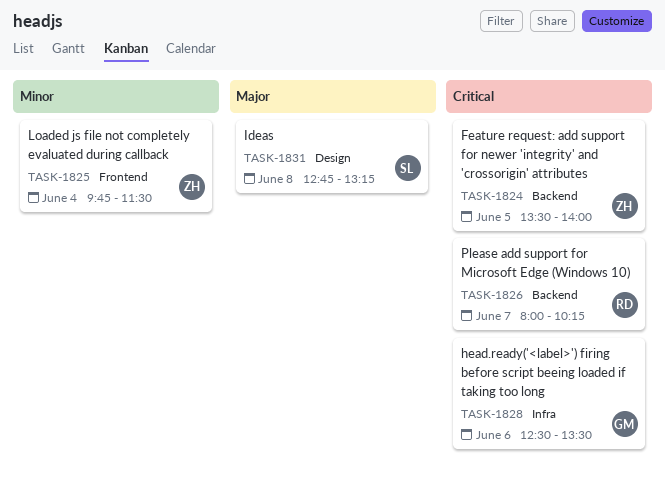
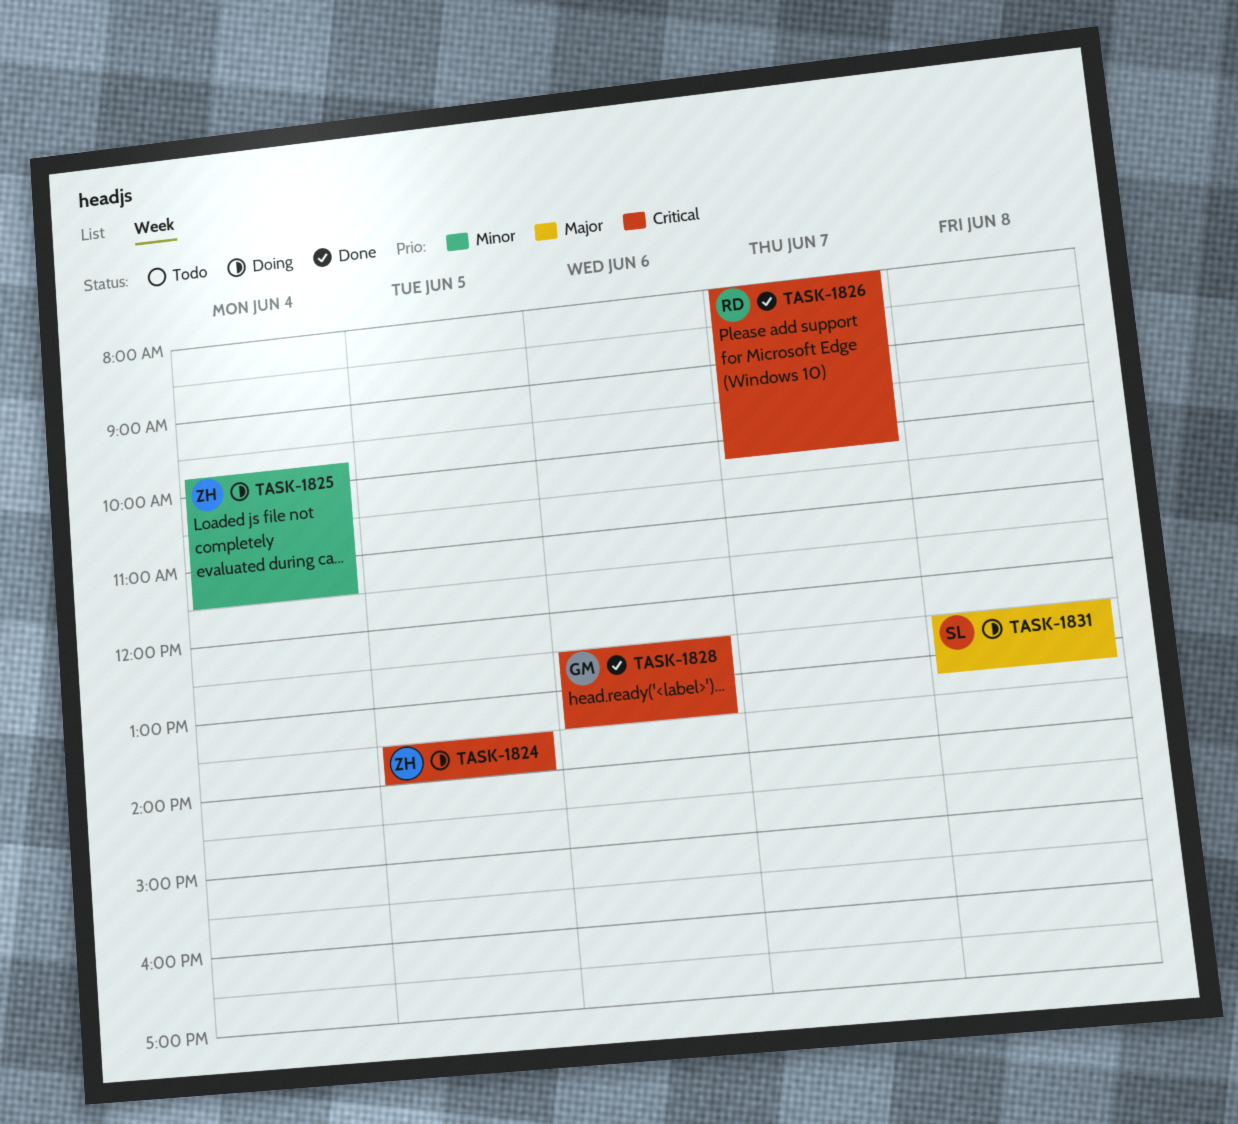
TASK-1831, begins: 12:45 -> 12:30

